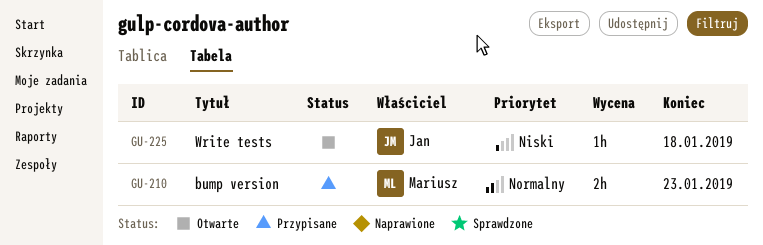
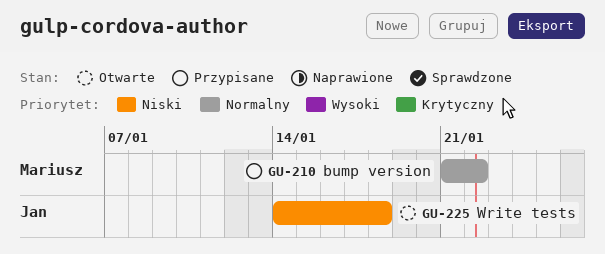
GU-210, due: Jan 23 -> Jan 22

